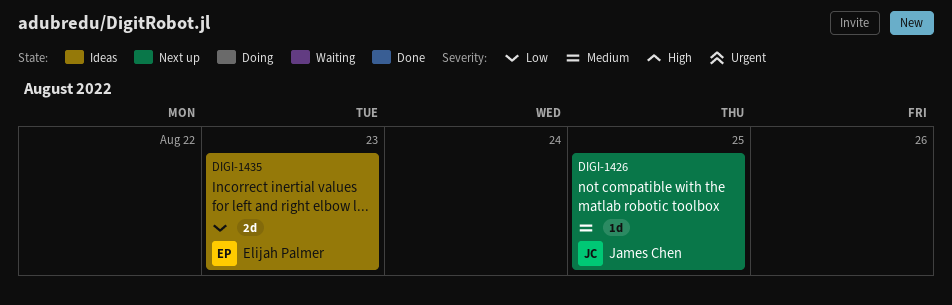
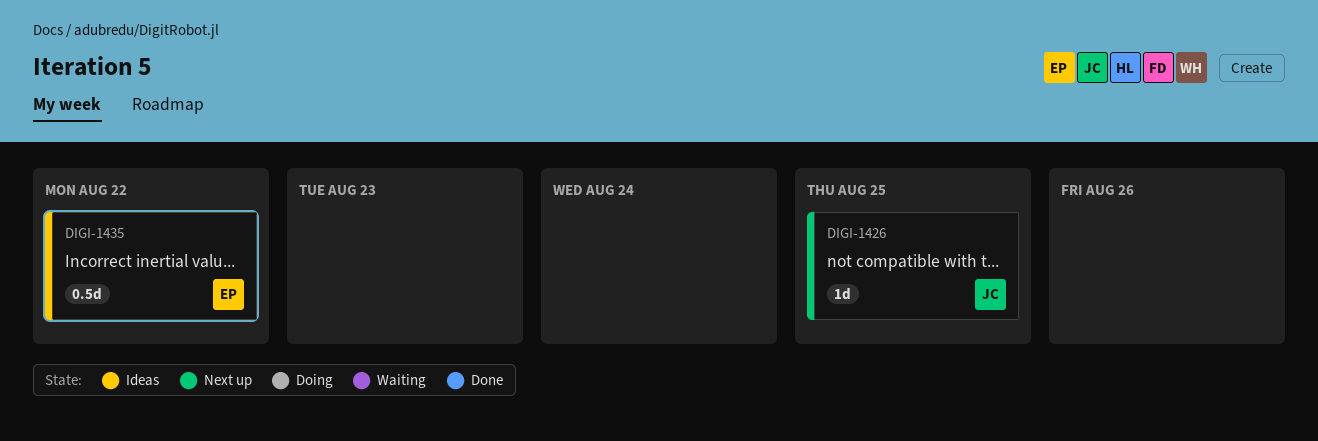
DIGI-1435, estimate: 2d -> 0.5d
DIGI-1435, due: Aug 23 -> Aug 22

